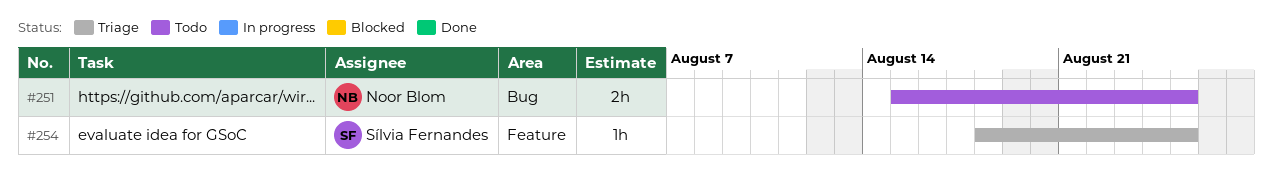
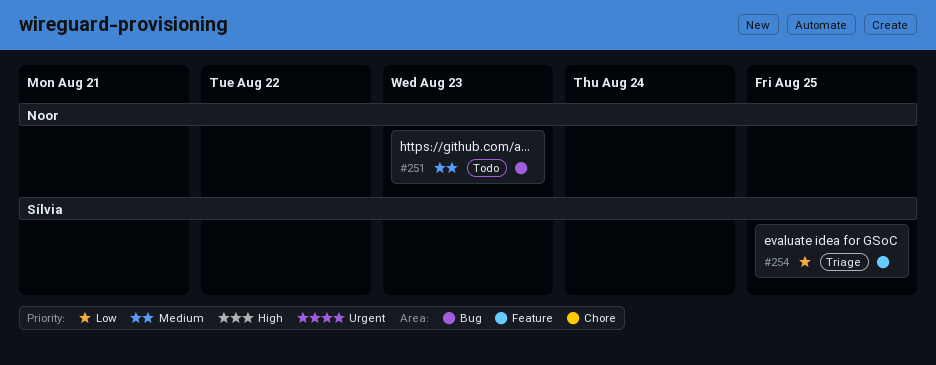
#251, due: Aug 25 -> Aug 23

